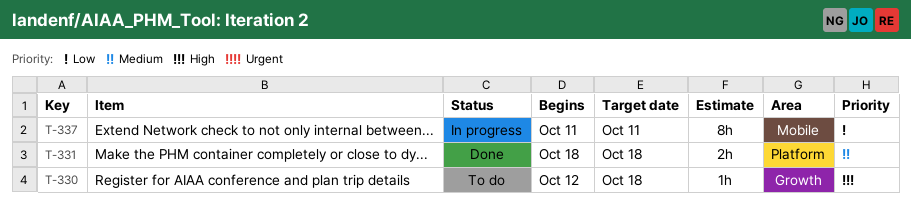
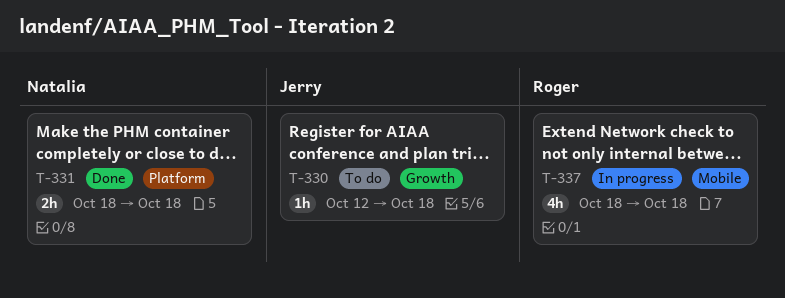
T-337, estimate: 8h -> 4h
T-337, start: Oct 11 -> Oct 18
T-337, due: Oct 11 -> Oct 18

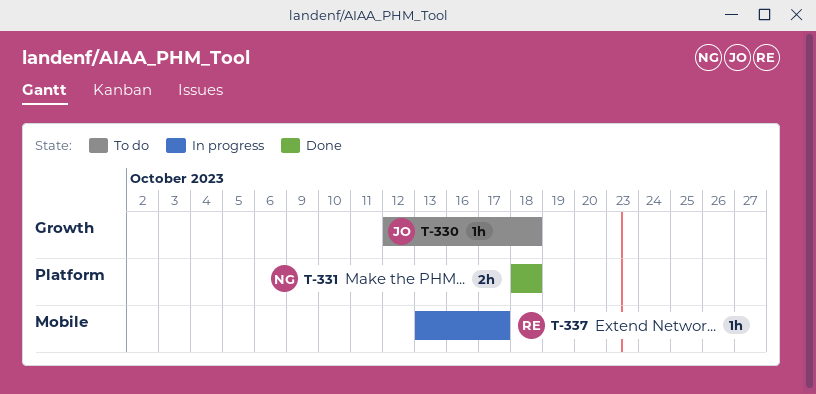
T-337, estimate: 4h -> 1h
T-337, start: Oct 18 -> Oct 13
T-337, due: Oct 18 -> Oct 17

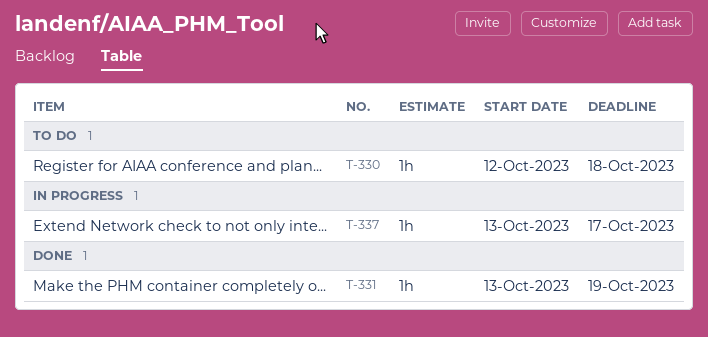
T-331, estimate: 2h -> 1h
T-331, start: Oct 18 -> Oct 13
T-331, due: Oct 18 -> Oct 19

